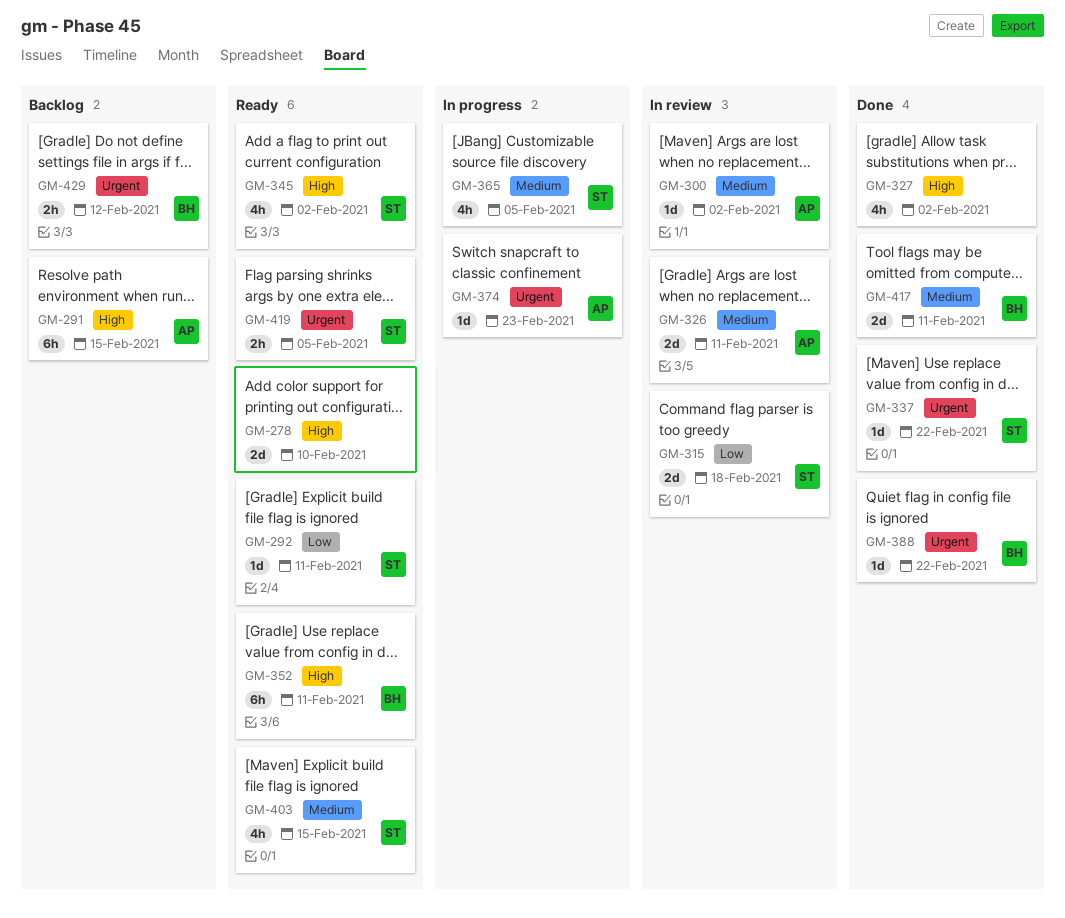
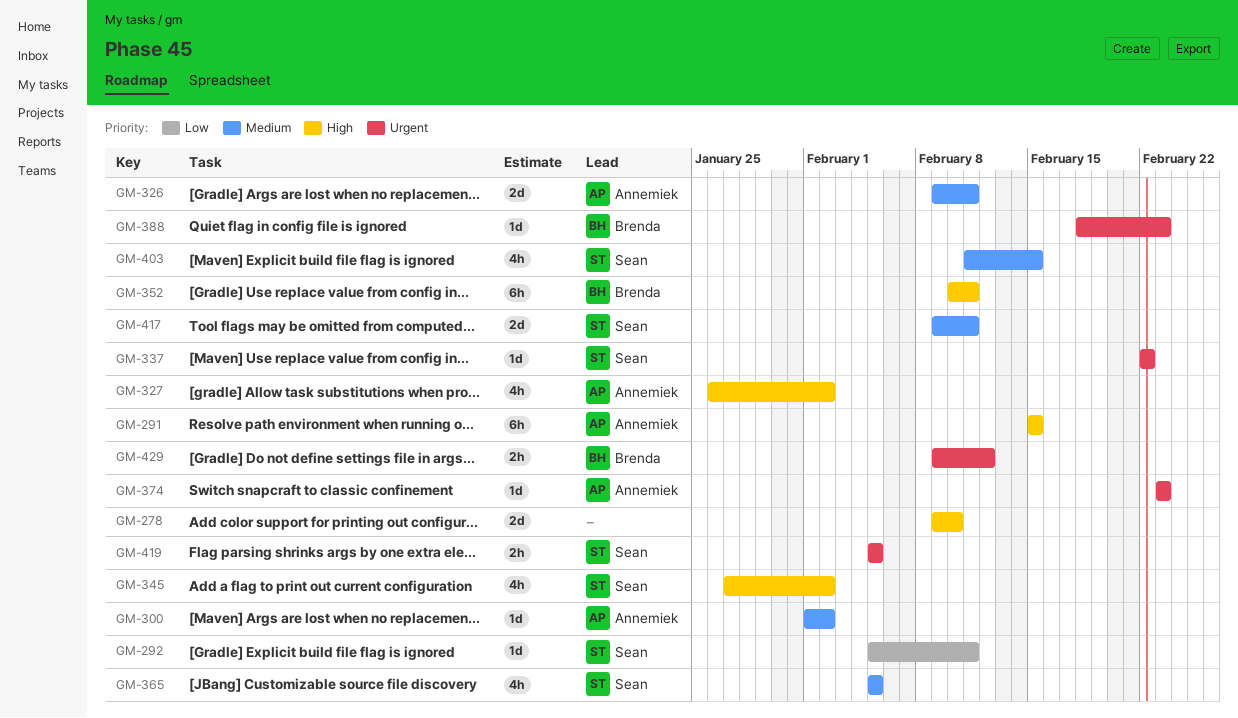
GM-315: present -> none
GM-327, owner: none -> Annemiek
GM-388, due: Feb 22 -> Feb 23
GM-417, owner: Brenda -> Sean

